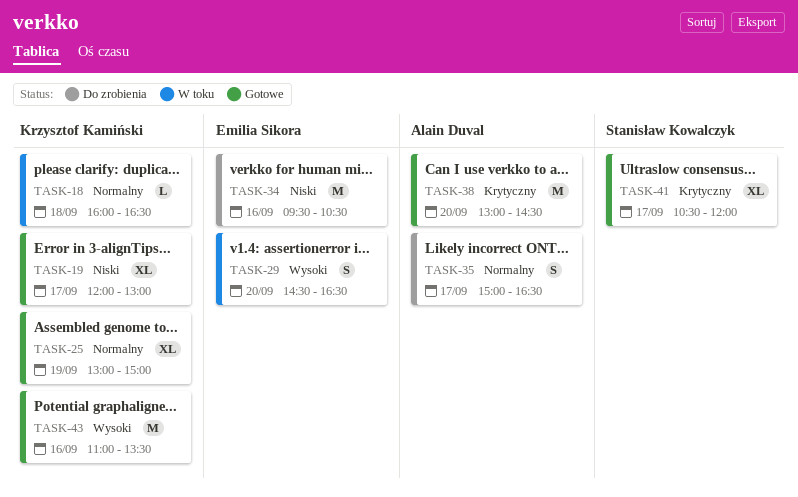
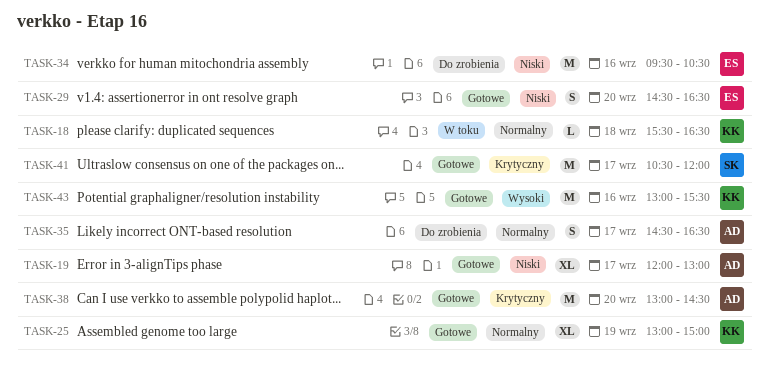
TASK-18, begins: 16:00 -> 15:30
TASK-19, owner: Krzysztof Kamiński -> Alain Duval
TASK-29, status: W toku -> Gotowe
TASK-29, priority: Wysoki -> Niski
TASK-35, begins: 15:00 -> 14:30
TASK-41, estimate: XL -> M
TASK-43, begins: 11:00 -> 13:00
TASK-43, ends: 13:30 -> 15:30

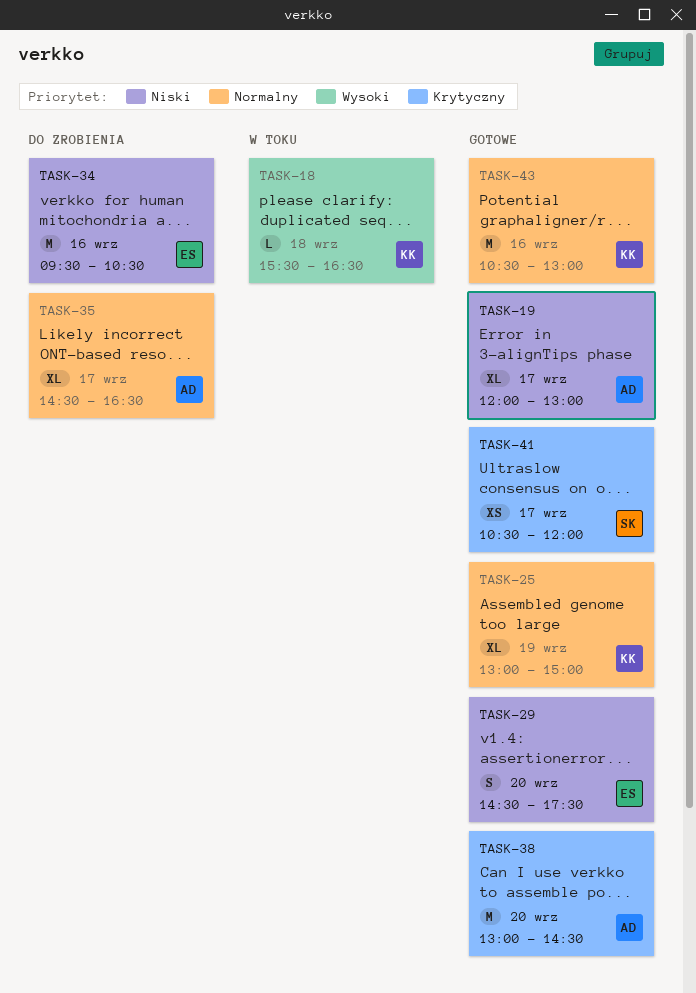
TASK-18, priority: Normalny -> Wysoki
TASK-29, ends: 16:30 -> 17:30
TASK-35, estimate: S -> XL
TASK-41, estimate: M -> XS
TASK-43, priority: Wysoki -> Normalny
TASK-43, begins: 13:00 -> 10:30
TASK-43, ends: 15:30 -> 13:00

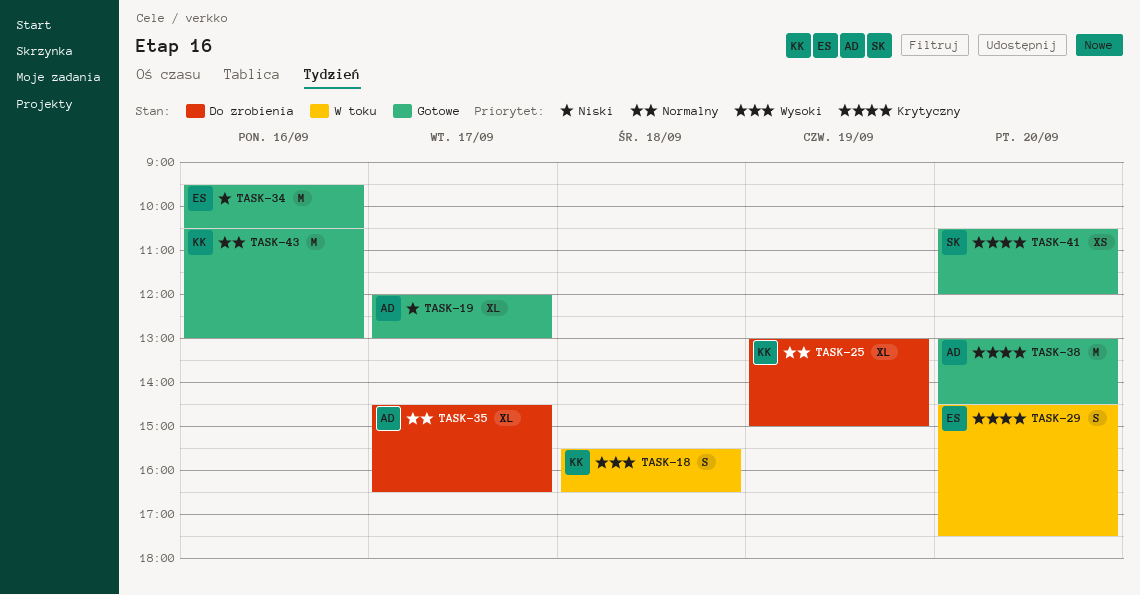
TASK-18, estimate: L -> S
TASK-25, status: Gotowe -> Do zrobienia
TASK-29, status: Gotowe -> W toku
TASK-29, priority: Niski -> Krytyczny
TASK-34, status: Do zrobienia -> Gotowe
TASK-41, day: Sep 17 -> Sep 20

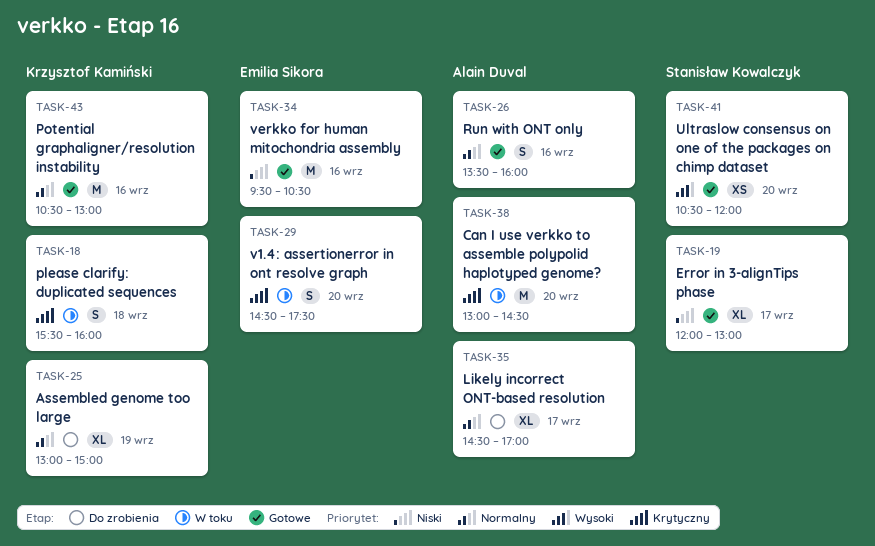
TASK-18, priority: Wysoki -> Krytyczny
TASK-18, ends: 16:30 -> 16:00
TASK-19, owner: Alain Duval -> Stanisław Kowalczyk
TASK-26: none -> present
TASK-35, ends: 16:30 -> 17:00
TASK-38, status: Gotowe -> W toku
TASK-41, priority: Krytyczny -> Wysoki

